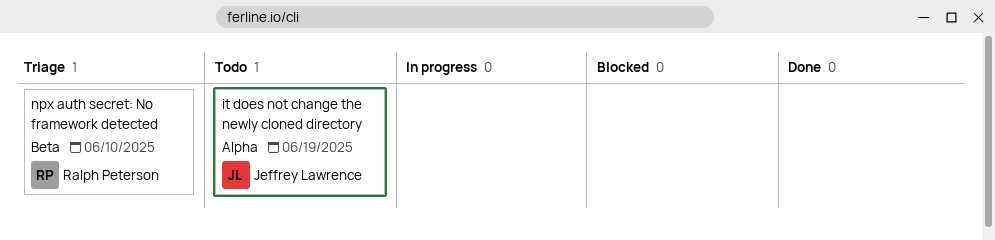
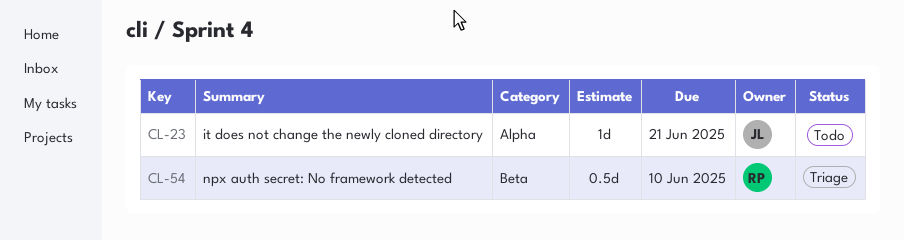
it does not change the newly cloned directory, due: Jun 19 -> Jun 21

